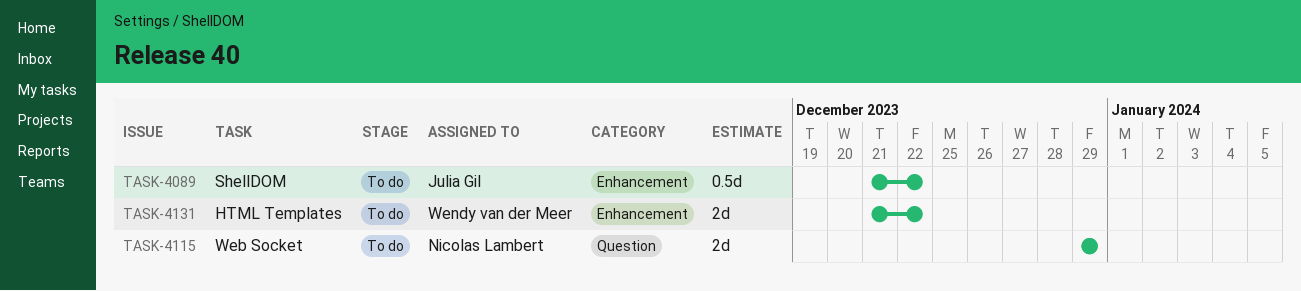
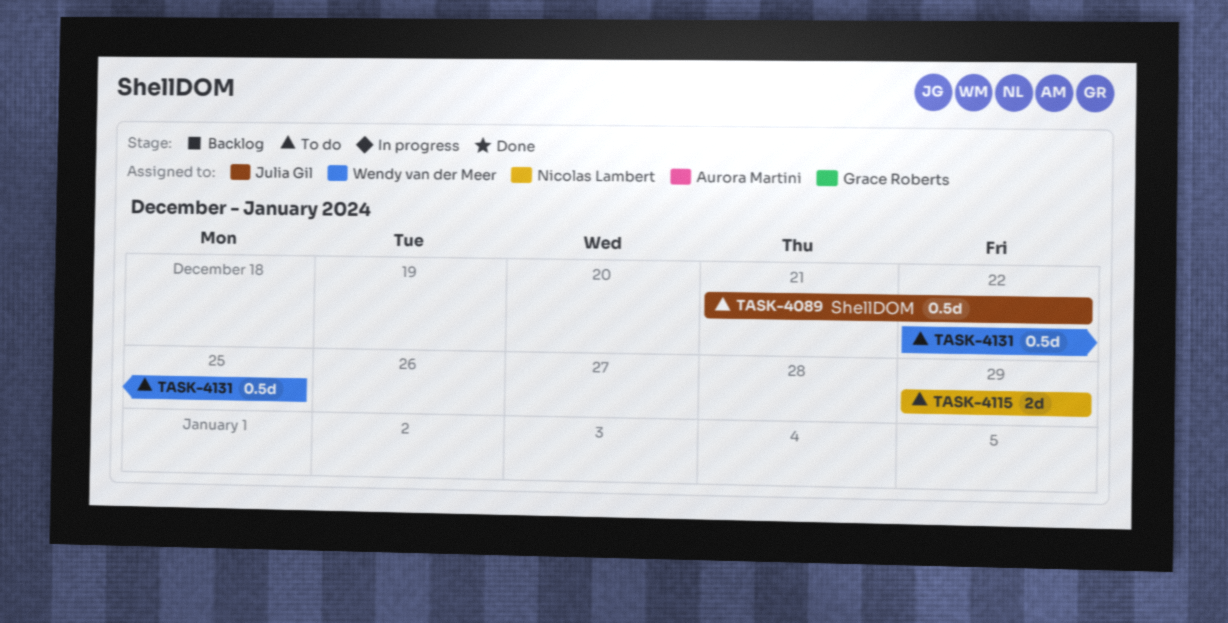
TASK-4131, estimate: 2d -> 0.5d
TASK-4131, start: Dec 21 -> Dec 22
TASK-4131, due: Dec 22 -> Dec 25

